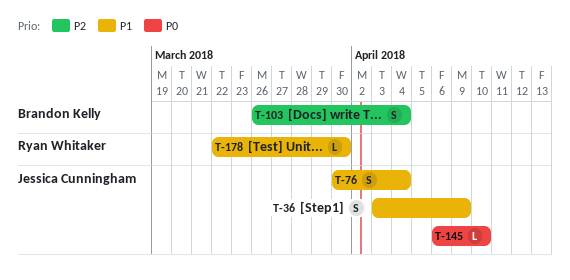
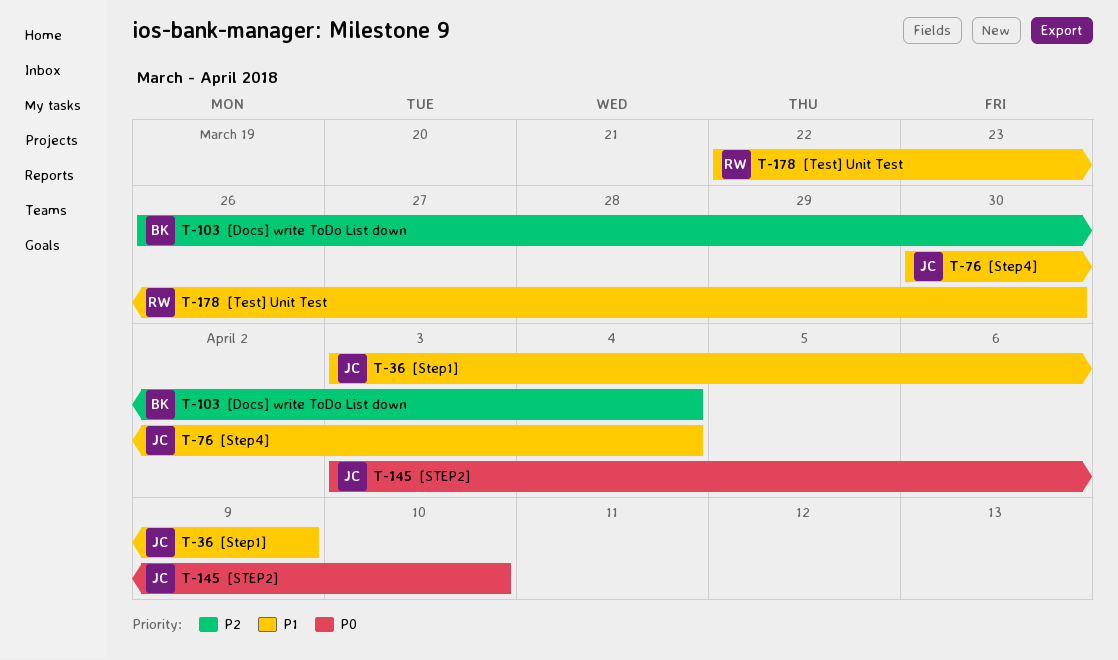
T-145, start: Apr 6 -> Apr 3

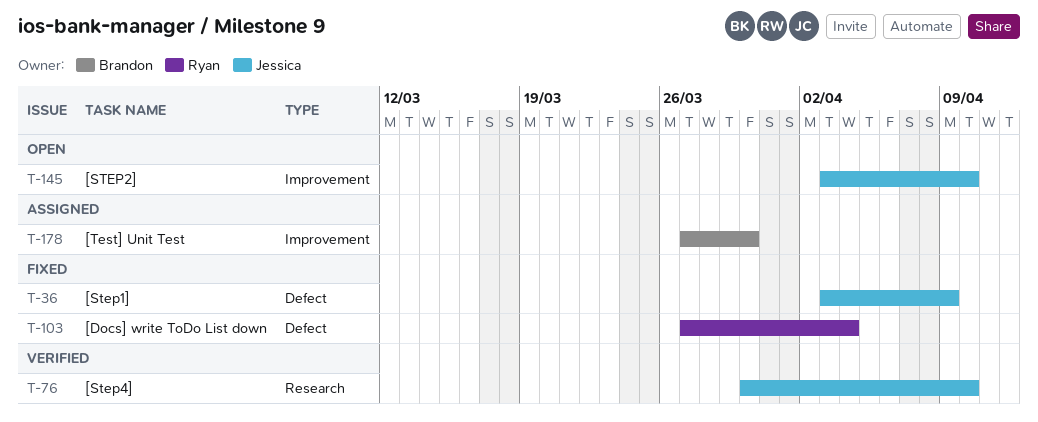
T-76, due: Apr 4 -> Apr 10
T-103, owner: Brandon -> Ryan
T-103, start: Mar 26 -> Mar 27
T-178, owner: Ryan -> Brandon
T-178, start: Mar 22 -> Mar 27

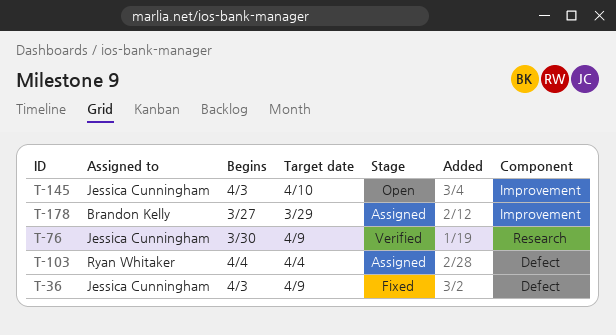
T-76, due: Apr 10 -> Apr 9
T-103, status: Fixed -> Assigned
T-103, start: Mar 27 -> Apr 4
T-178, due: Mar 30 -> Mar 29

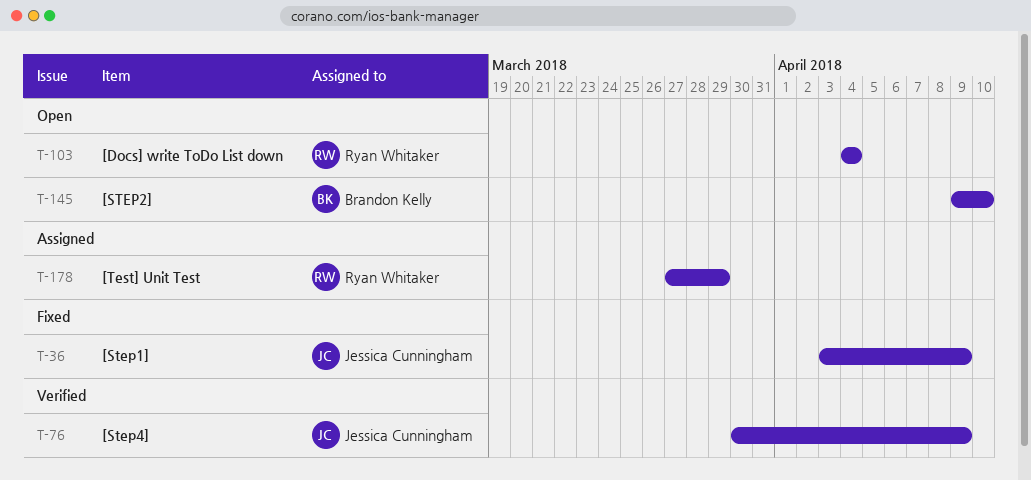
T-103, status: Assigned -> Open
T-145, owner: Jessica Cunningham -> Brandon Kelly
T-145, start: Apr 3 -> Apr 9
T-178, owner: Brandon Kelly -> Ryan Whitaker

